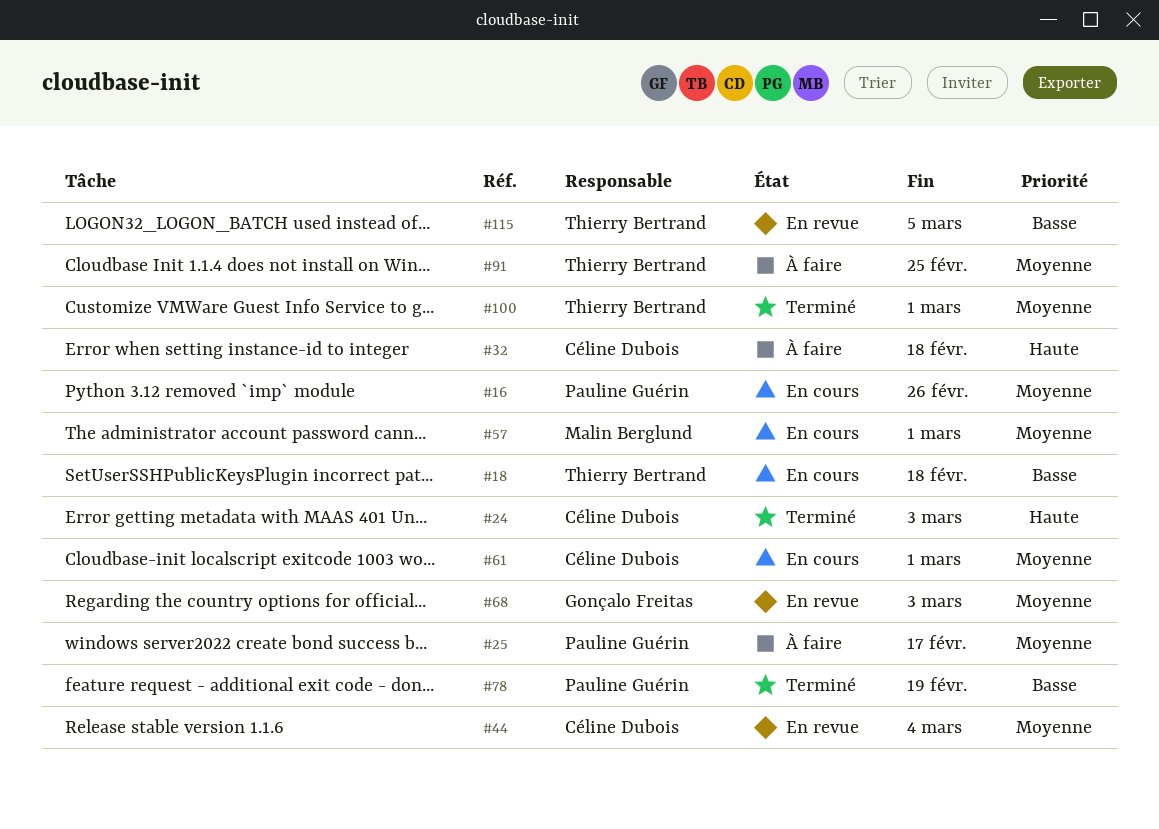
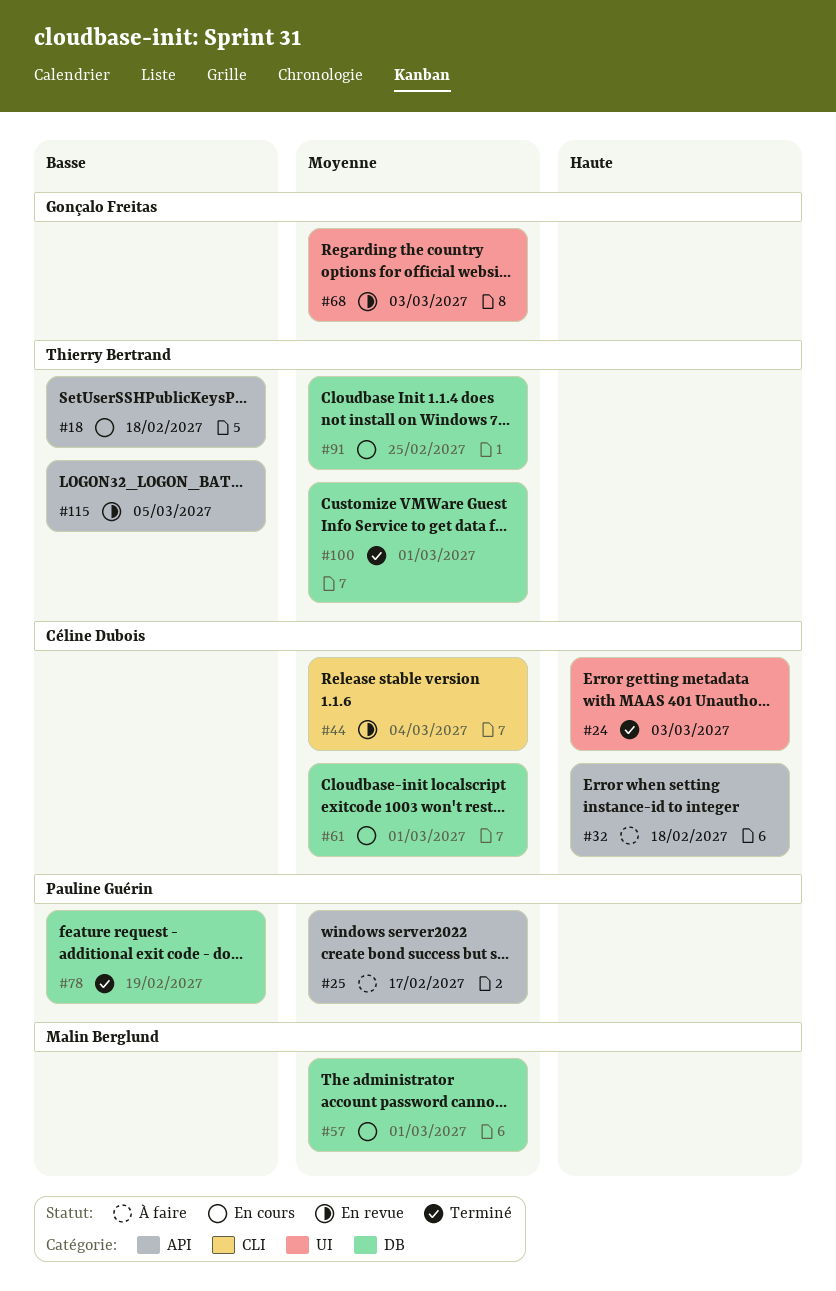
#16: present -> none
#91, status: À faire -> En cours

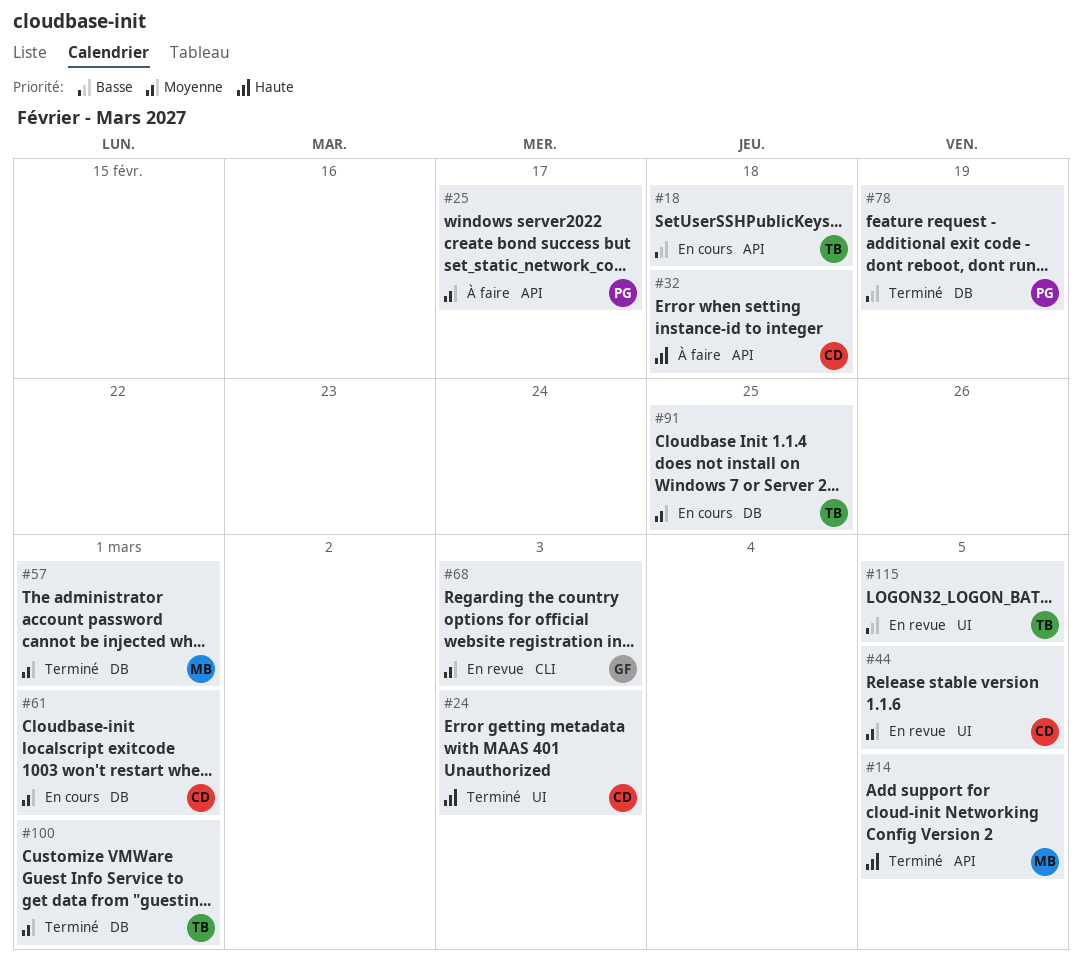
#14: none -> present
#44, label: CLI -> UI
#44, due: Mar 4 -> Mar 5
#57, status: En cours -> Terminé
#68, label: UI -> CLI
#115, label: API -> UI

